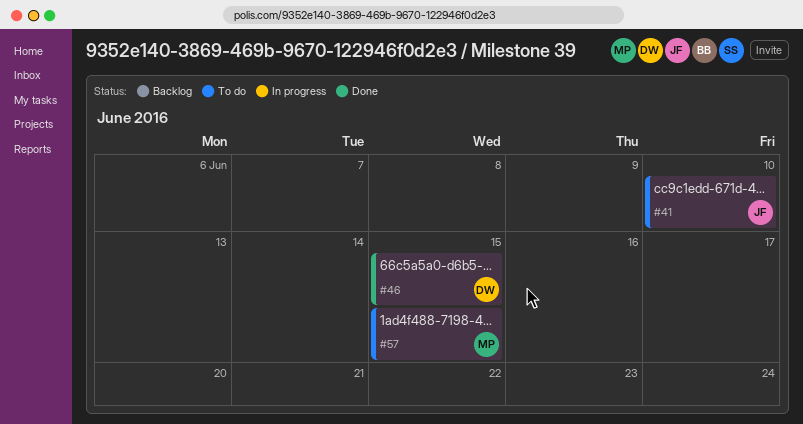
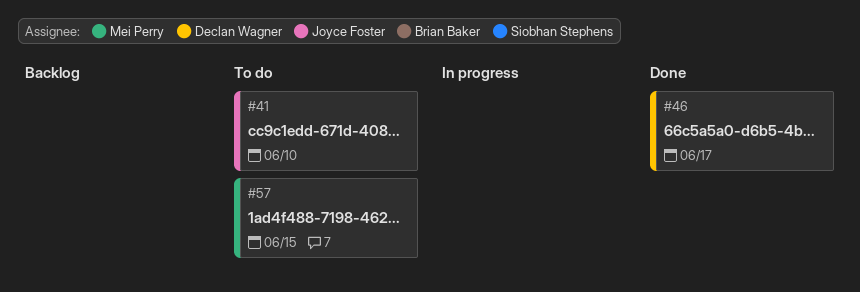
#46, due: Jun 15 -> Jun 17

